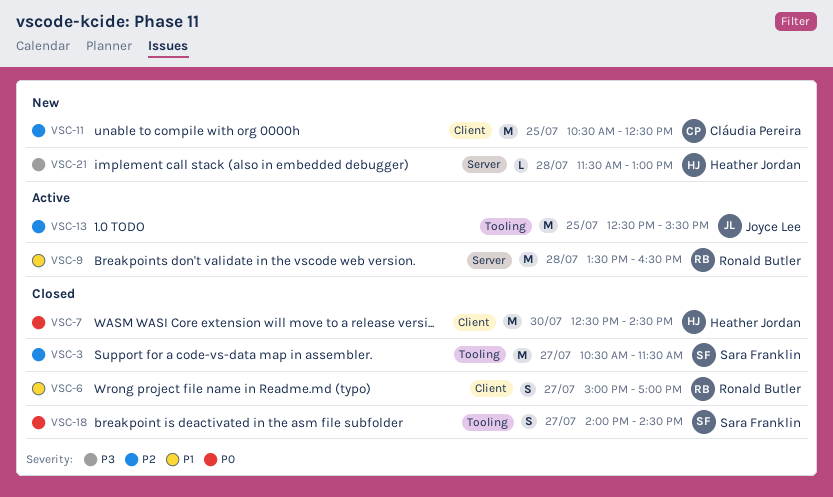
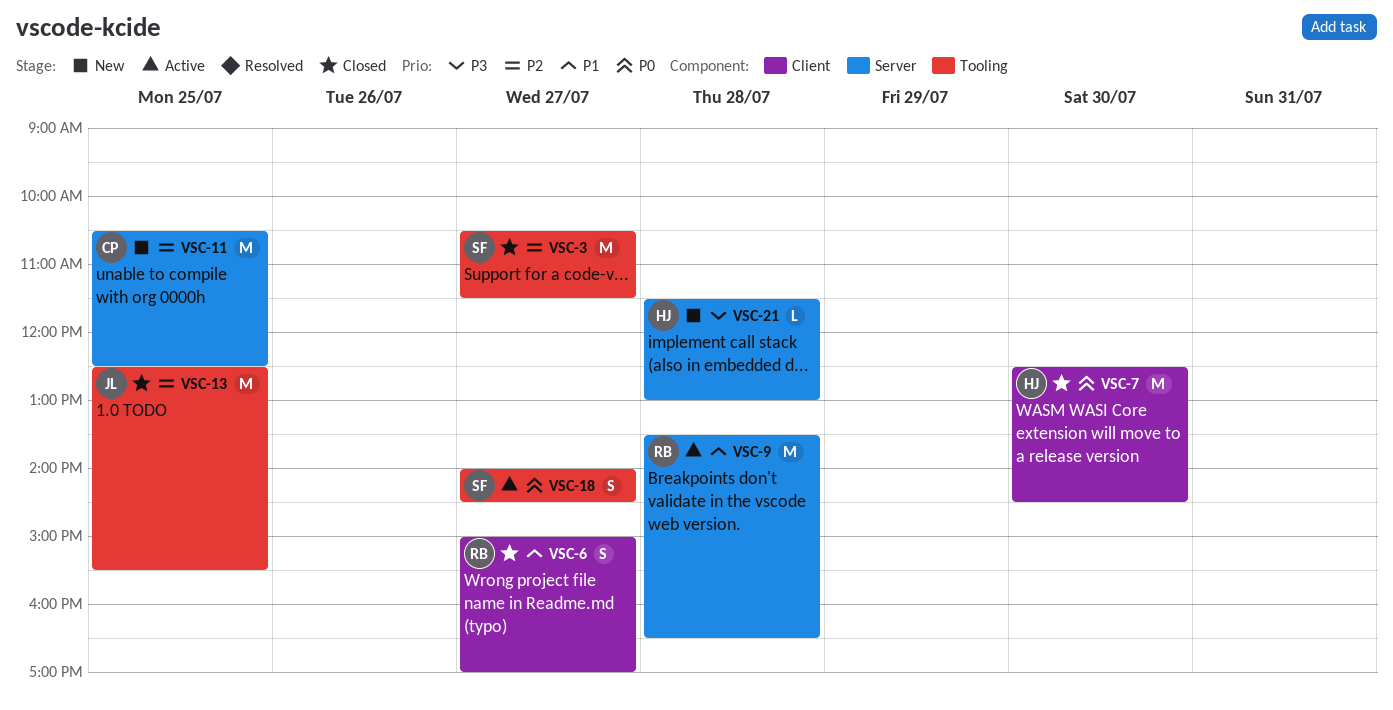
VSC-11, label: Client -> Server
VSC-13, status: Active -> Closed
VSC-18, status: Closed -> Active

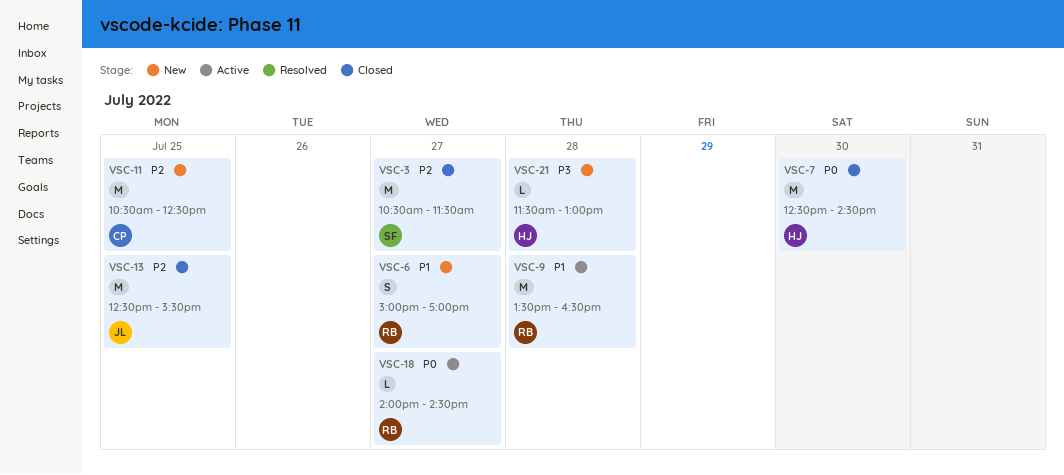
VSC-6, status: Closed -> New
VSC-18, owner: SF -> RB
VSC-18, estimate: S -> L

